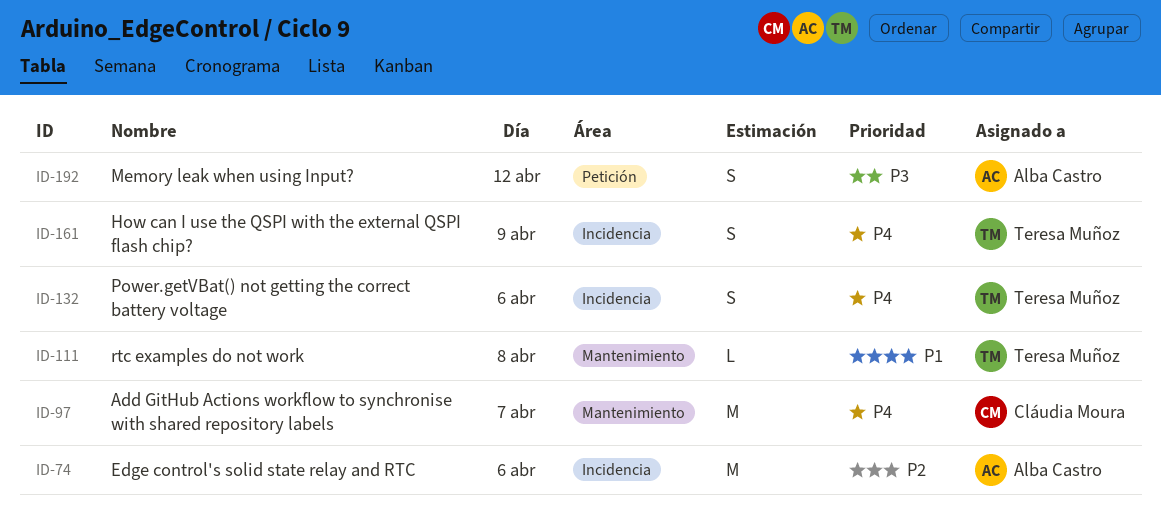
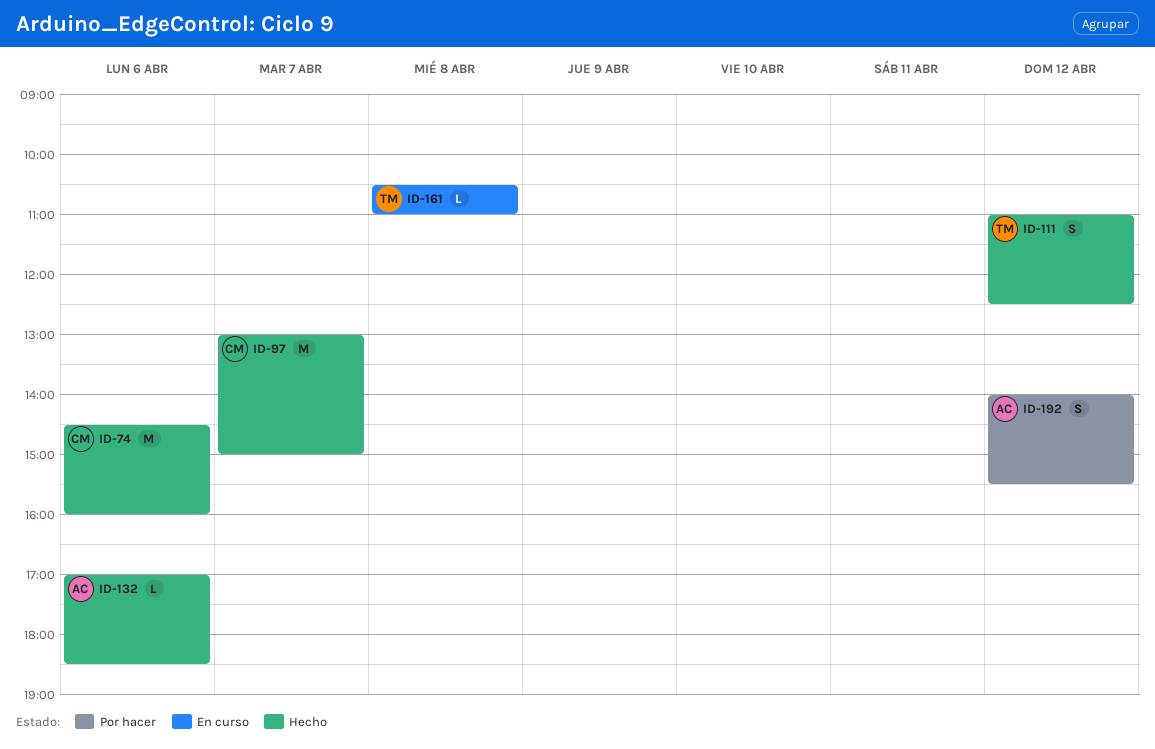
ID-74, owner: Alba Castro -> Cláudia Moura
ID-111, estimate: L -> S
ID-111, day: Apr 8 -> Apr 12
ID-132, owner: Teresa Muñoz -> Alba Castro
ID-132, estimate: S -> L
ID-161, estimate: S -> L
ID-161, day: Apr 9 -> Apr 8

